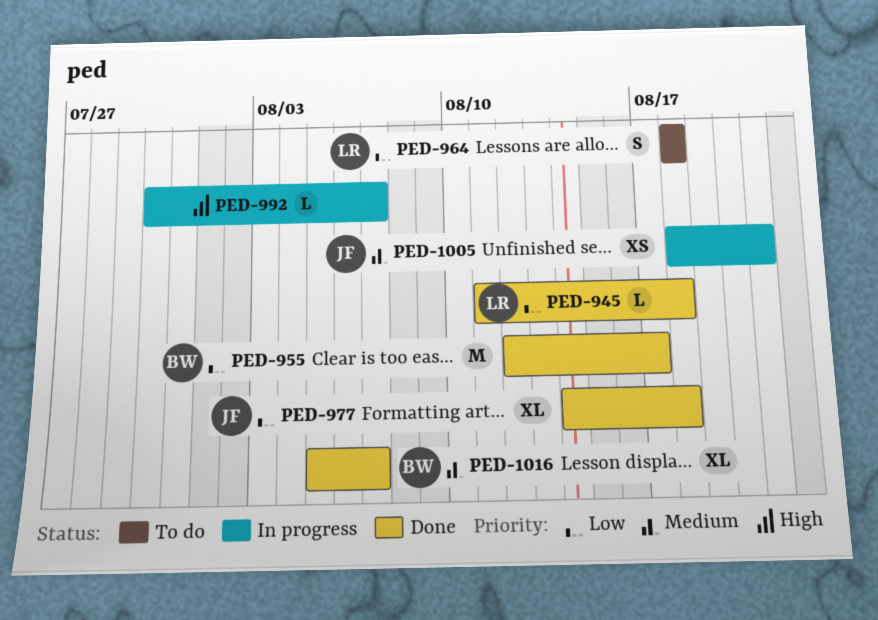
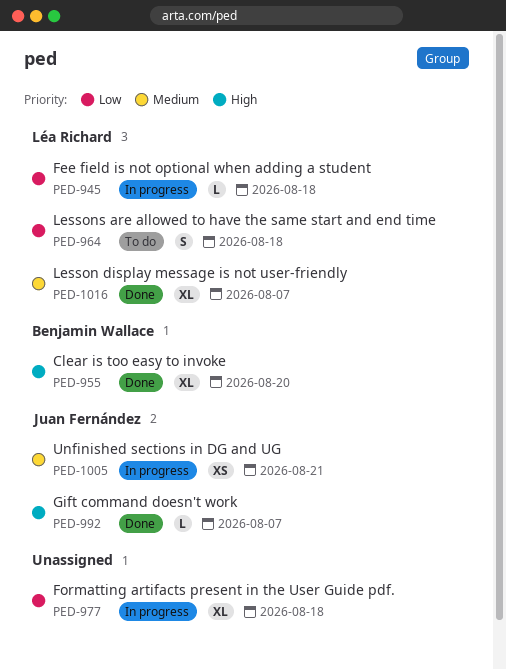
PED-945, status: Done -> In progress
PED-955, priority: Low -> High
PED-955, estimate: M -> XL
PED-955, due: Aug 17 -> Aug 20
PED-977, status: Done -> In progress
PED-977, owner: Juan Fernández -> none
PED-992, status: In progress -> Done
PED-992, owner: none -> Juan Fernández
PED-1016, owner: Benjamin Wallace -> Léa Richard

